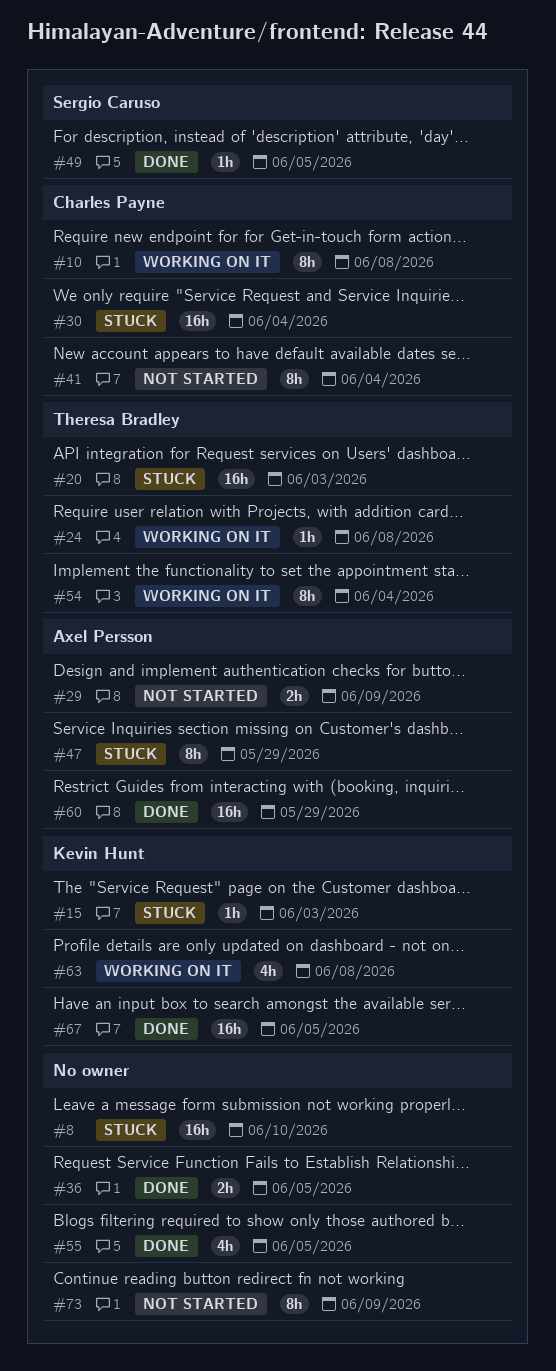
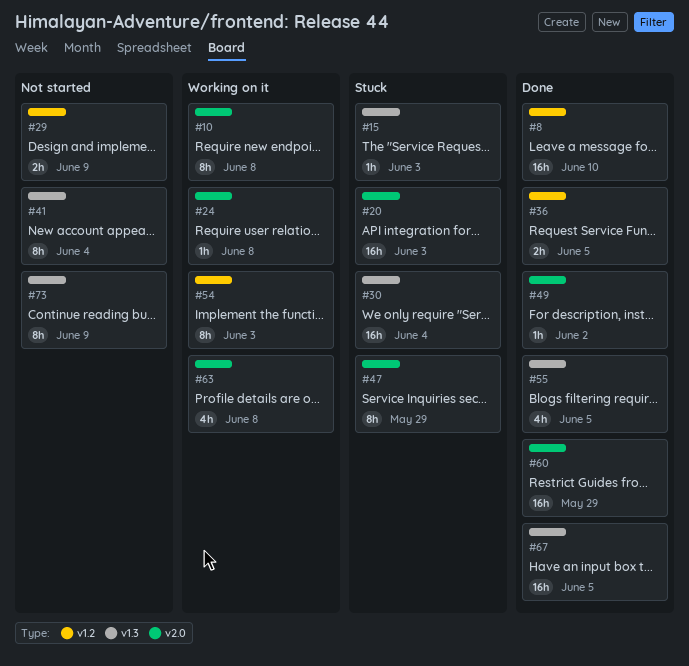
#8, status: Stuck -> Done
#49, due: Jun 5 -> Jun 2
#54, due: Jun 4 -> Jun 3

